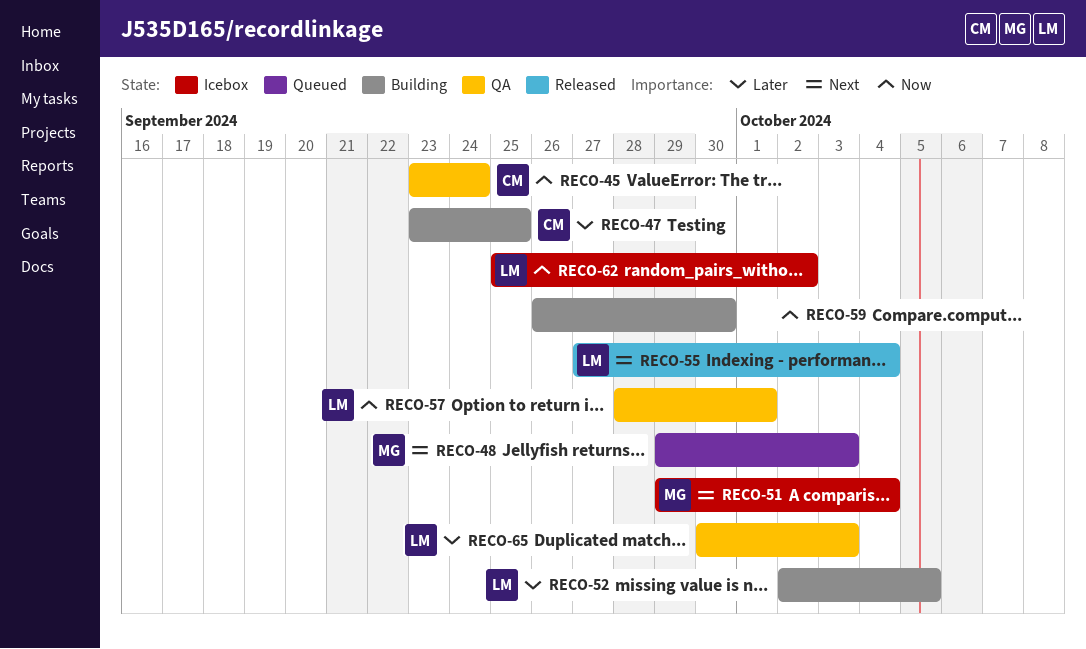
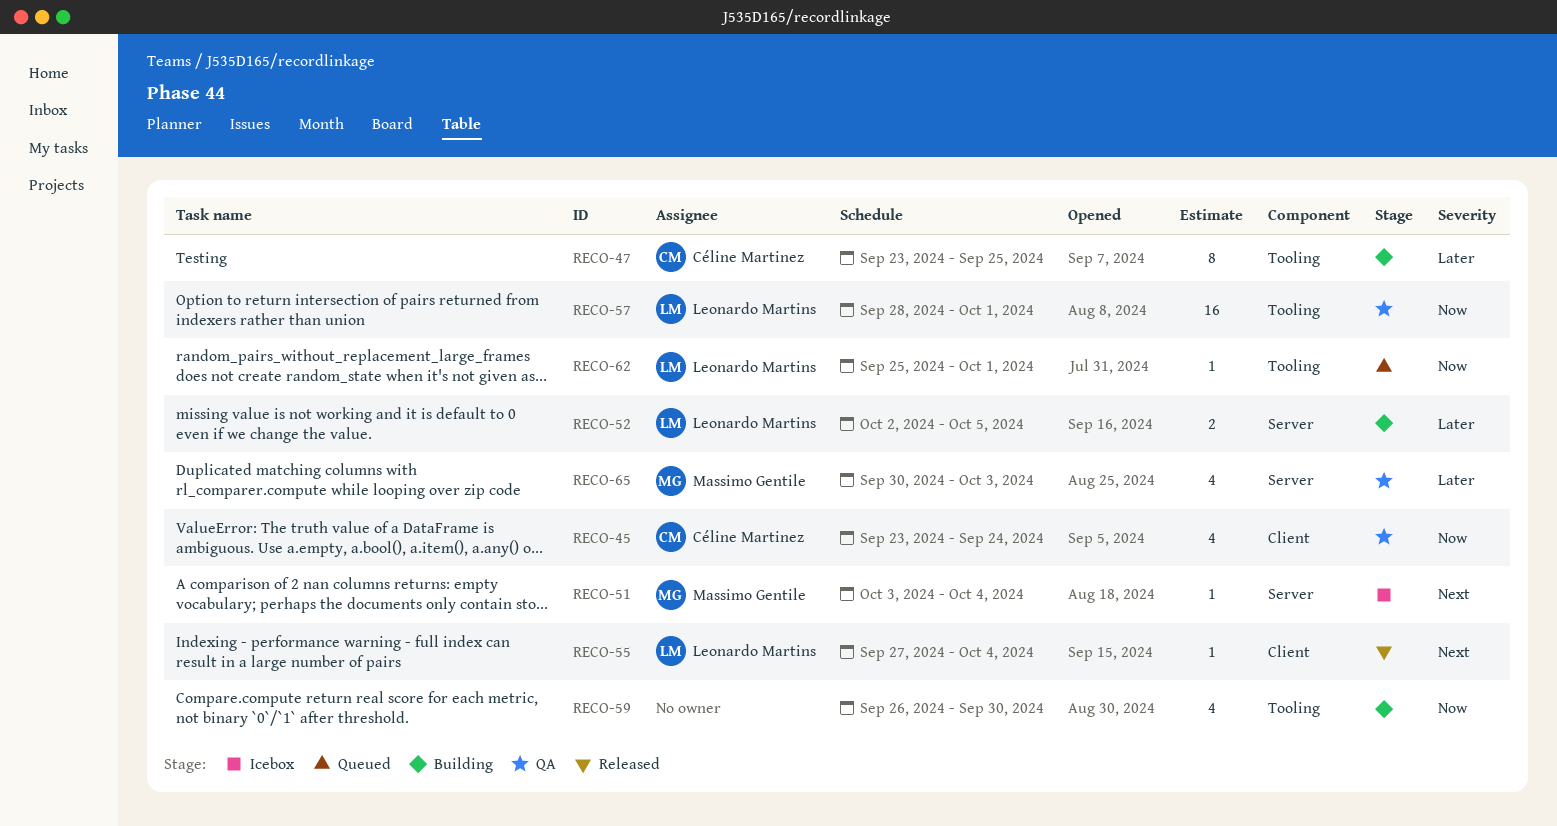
RECO-48: present -> none
RECO-51, start: Sep 29 -> Oct 3
RECO-62, status: Icebox -> Queued
RECO-62, due: Oct 2 -> Oct 1
RECO-65, owner: Leonardo Martins -> Massimo Gentile

